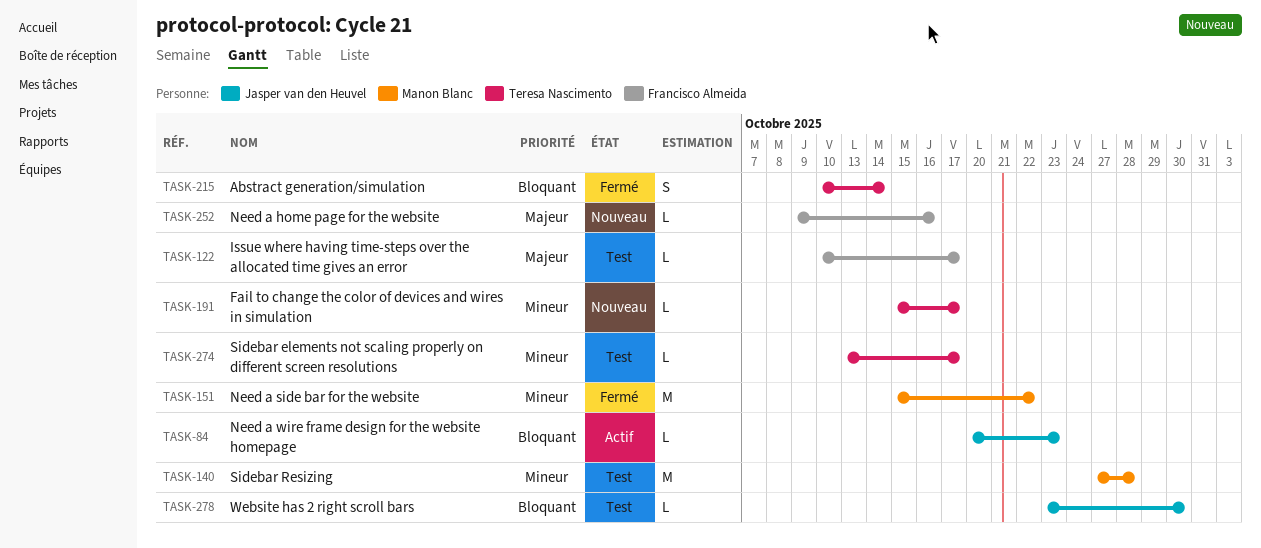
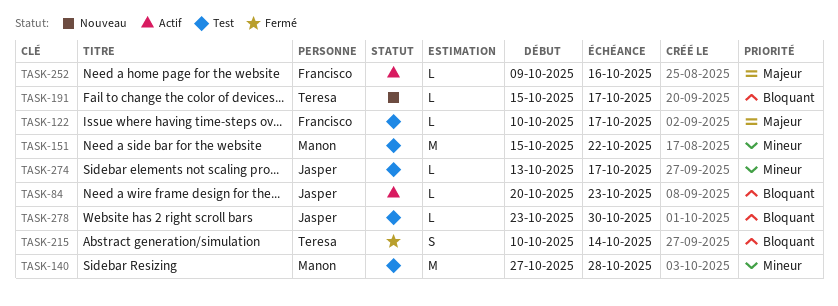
TASK-151, status: Fermé -> Test
TASK-191, priority: Mineur -> Bloquant
TASK-252, status: Nouveau -> Actif
TASK-274, owner: Teresa Nascimento -> Jasper van den Heuvel

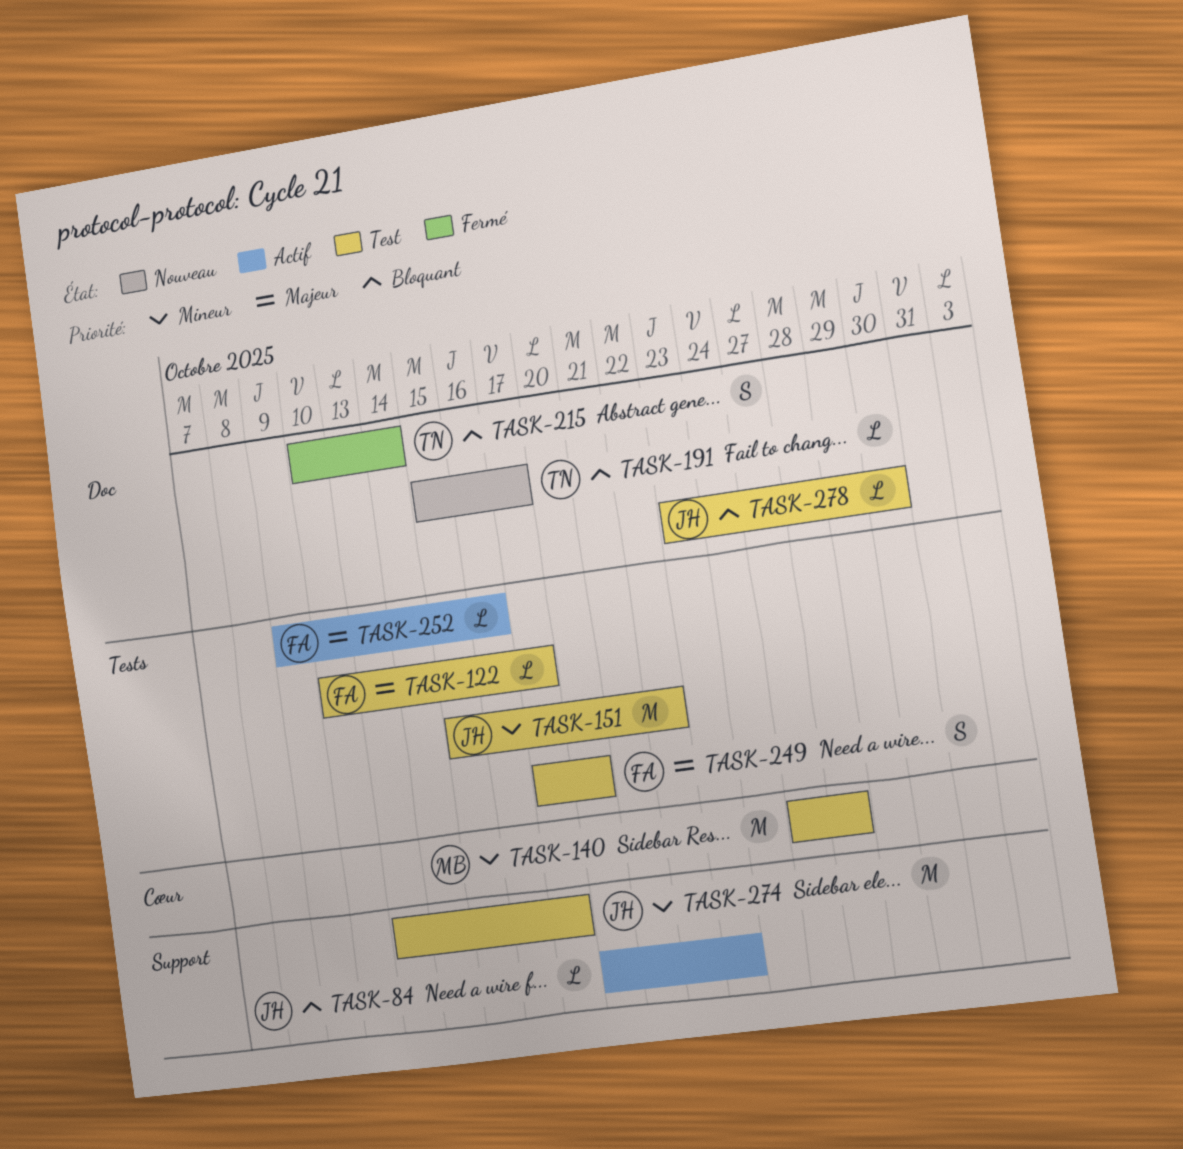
TASK-151, owner: Manon -> Jasper
TASK-249: none -> present
TASK-274, estimate: L -> M

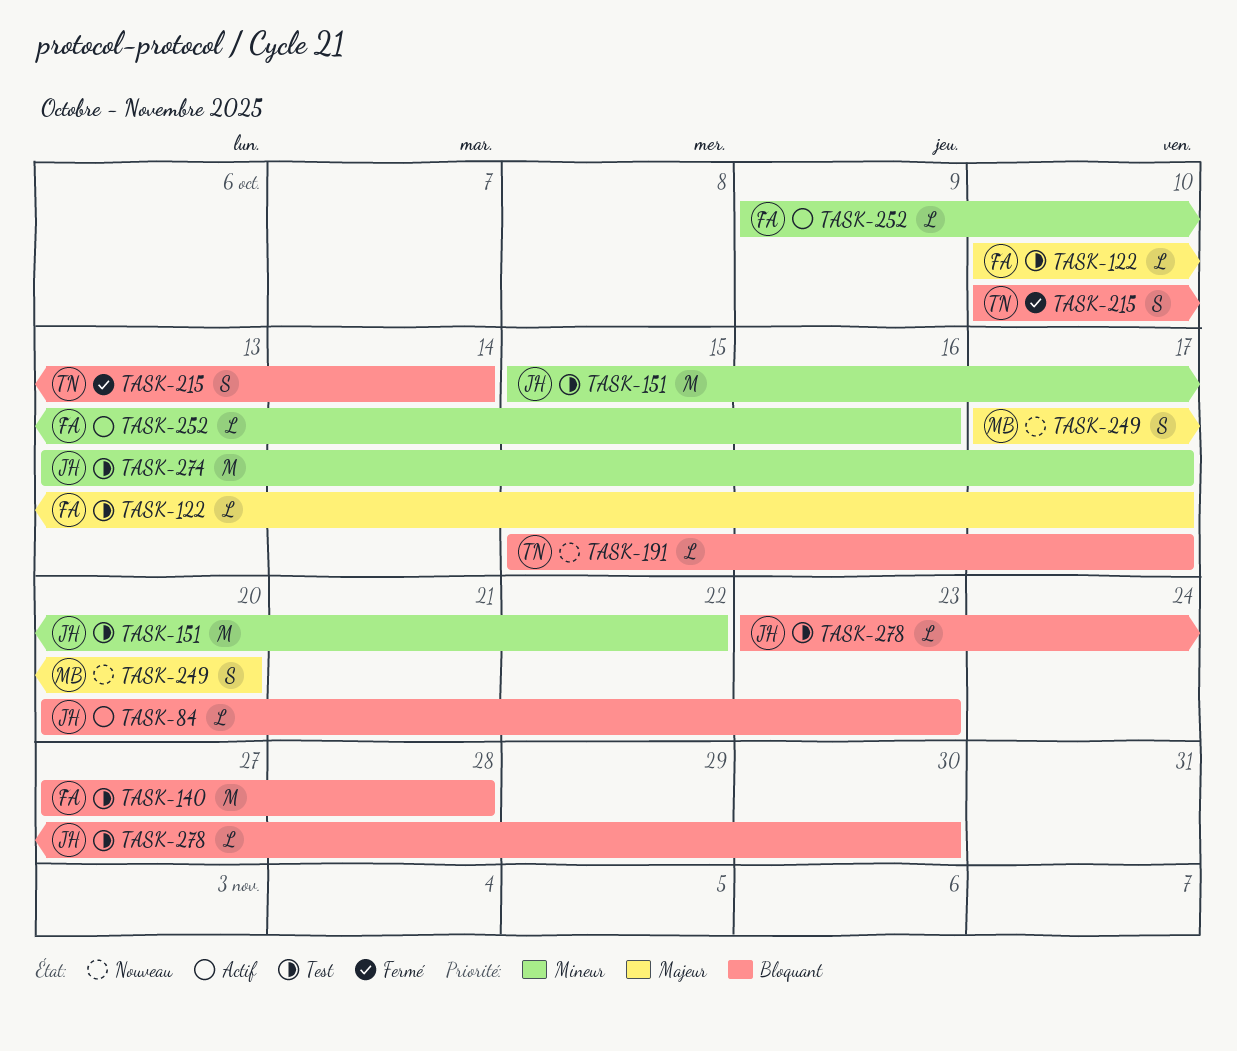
TASK-140, owner: MB -> FA
TASK-140, priority: Mineur -> Bloquant
TASK-249, status: Test -> Nouveau
TASK-249, owner: FA -> MB
TASK-252, priority: Majeur -> Mineur

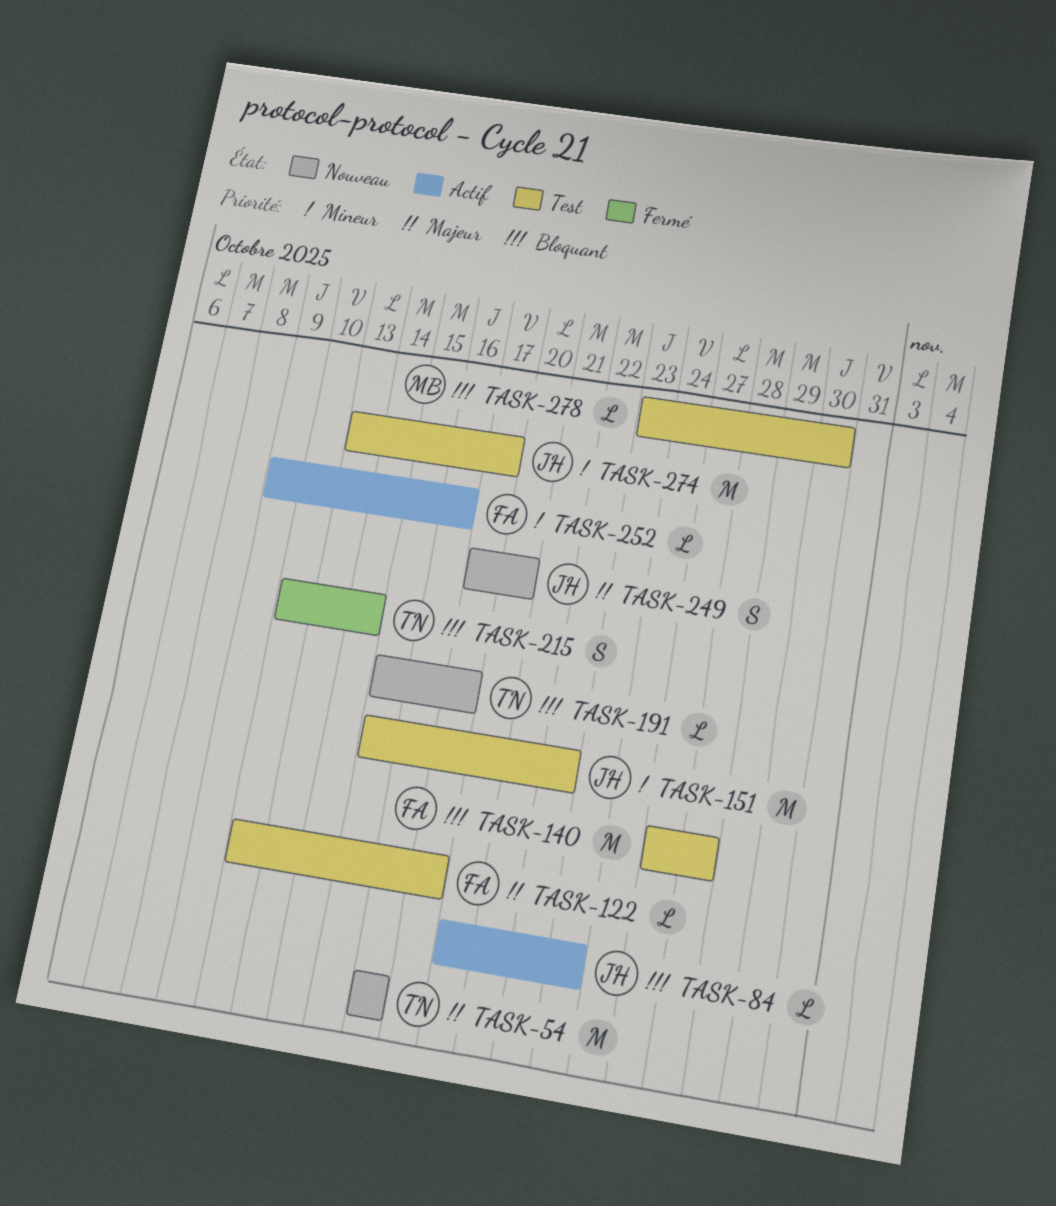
TASK-54: none -> present
TASK-249, owner: MB -> JH
TASK-278, owner: JH -> MB

